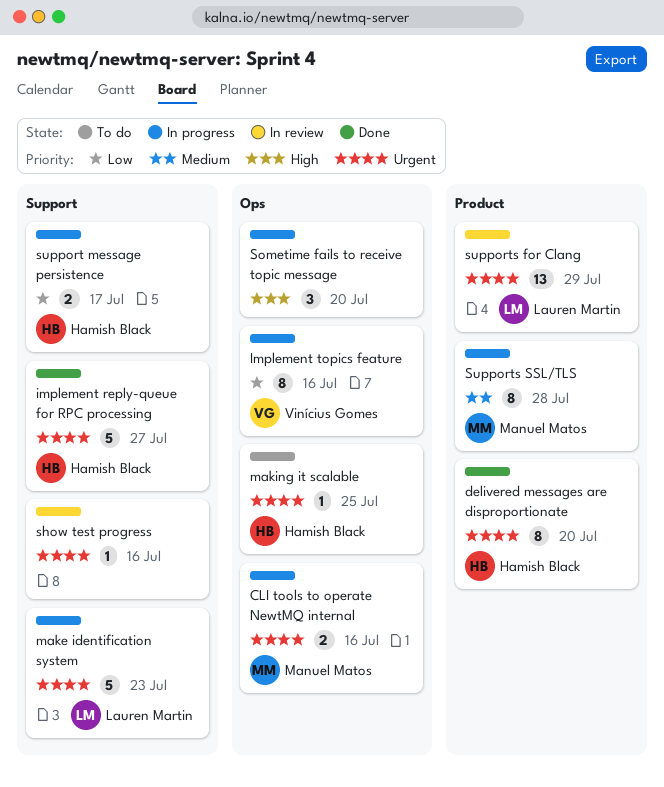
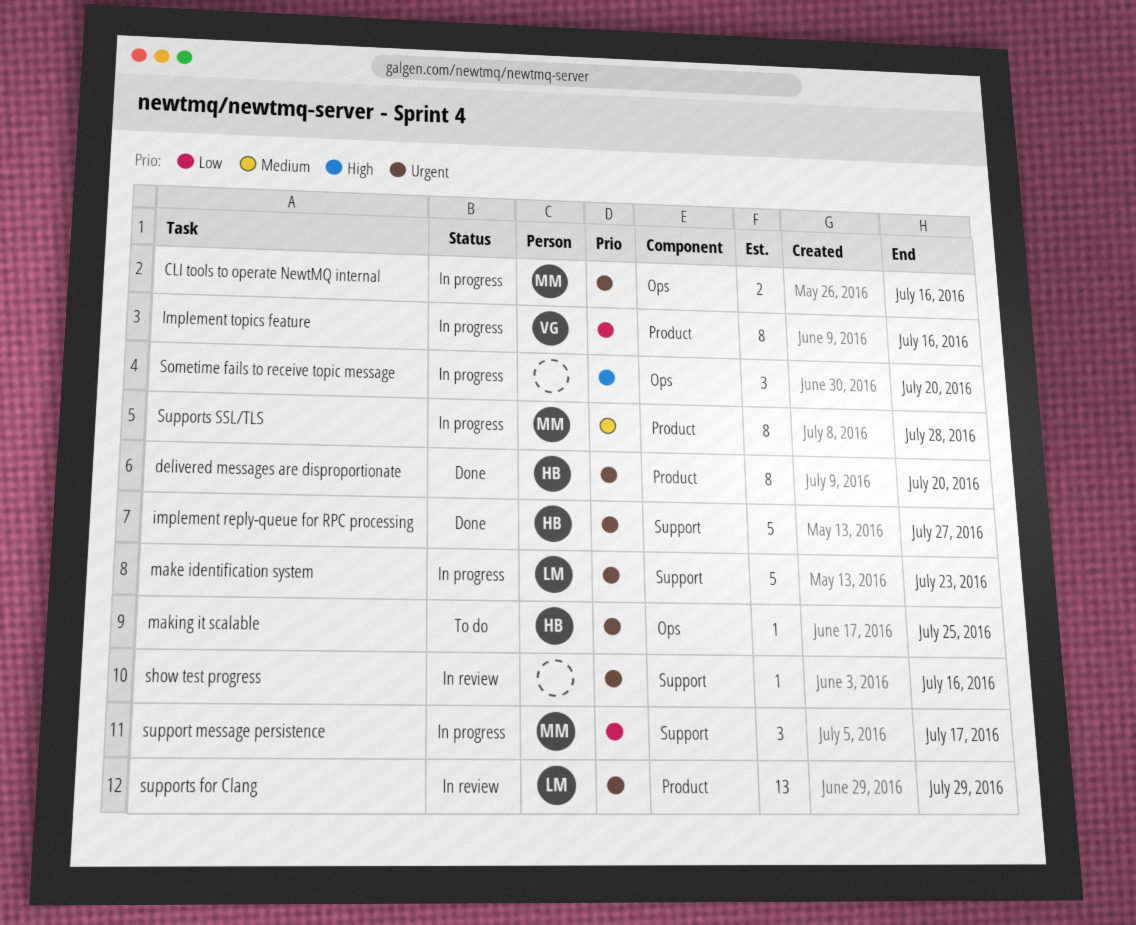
Implement topics feature, label: Ops -> Product
support message persistence, owner: Hamish Black -> Manuel Matos
support message persistence, estimate: 2 -> 3

